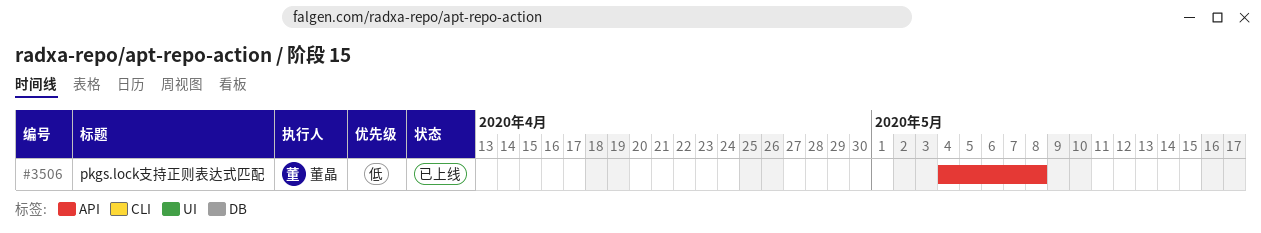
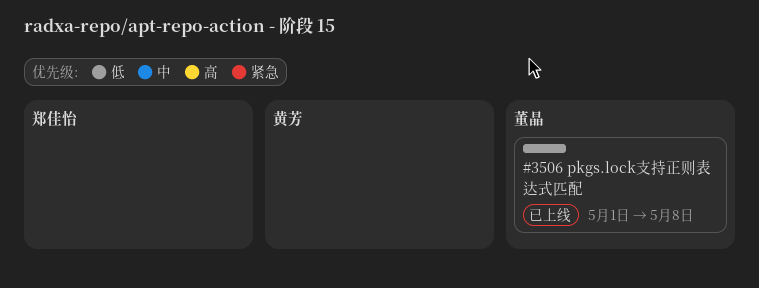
#3506, start: May 4 -> May 1

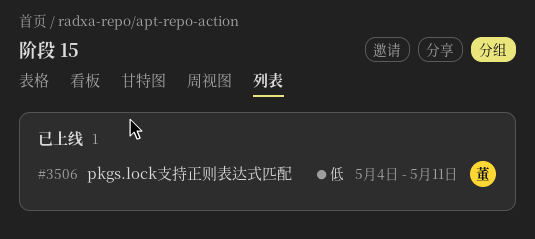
#3506, start: May 1 -> May 4
#3506, due: May 8 -> May 11

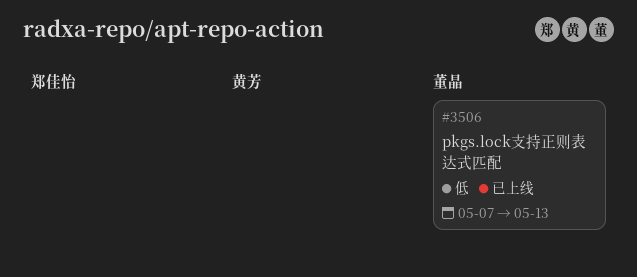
#3506, start: May 4 -> May 7
#3506, due: May 11 -> May 13

